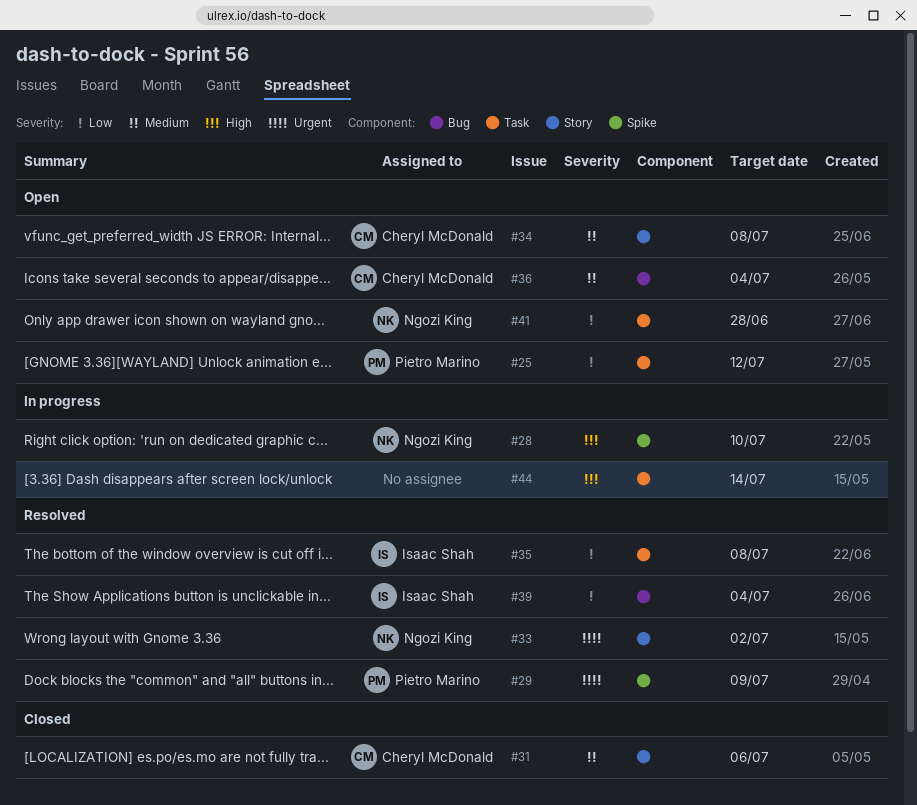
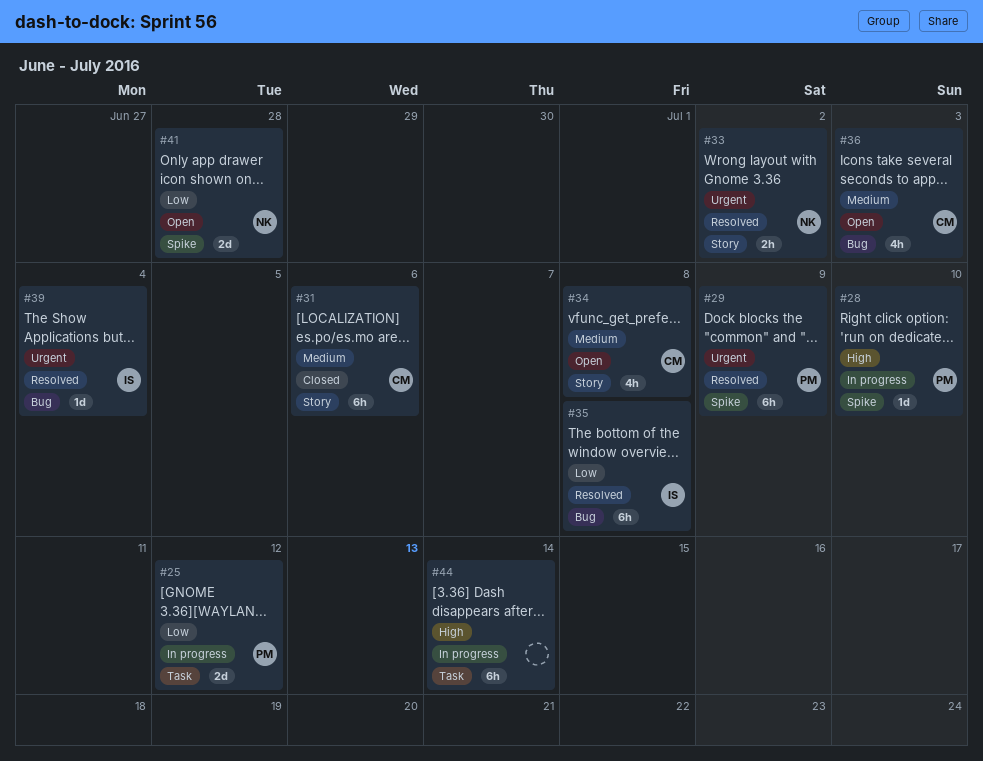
#25, status: Open -> In progress
#28, owner: Ngozi King -> Pietro Marino
#35, label: Task -> Bug
#36, due: Jul 4 -> Jul 3
#39, priority: Low -> Urgent
#41, label: Task -> Spike

